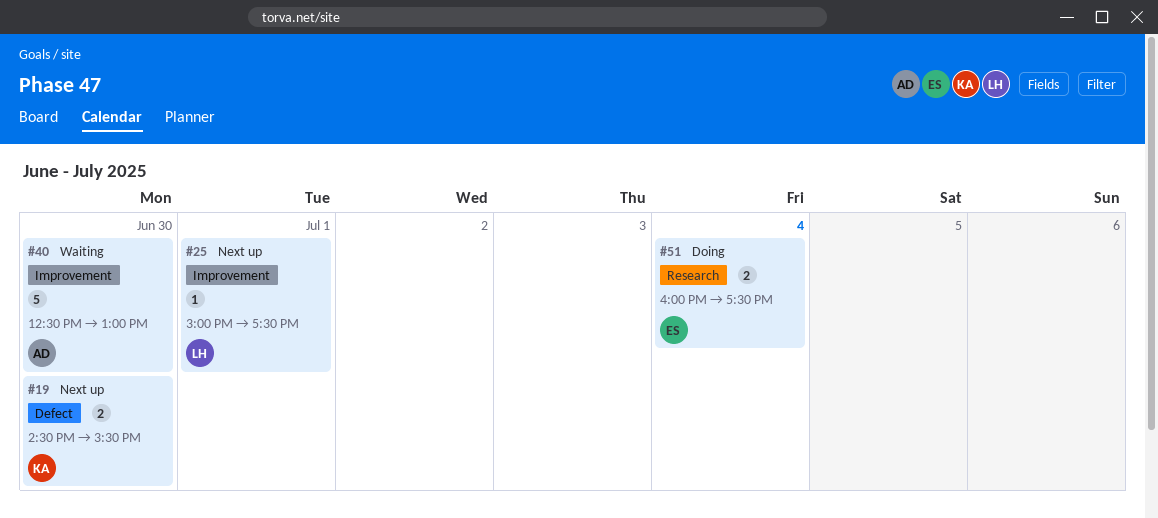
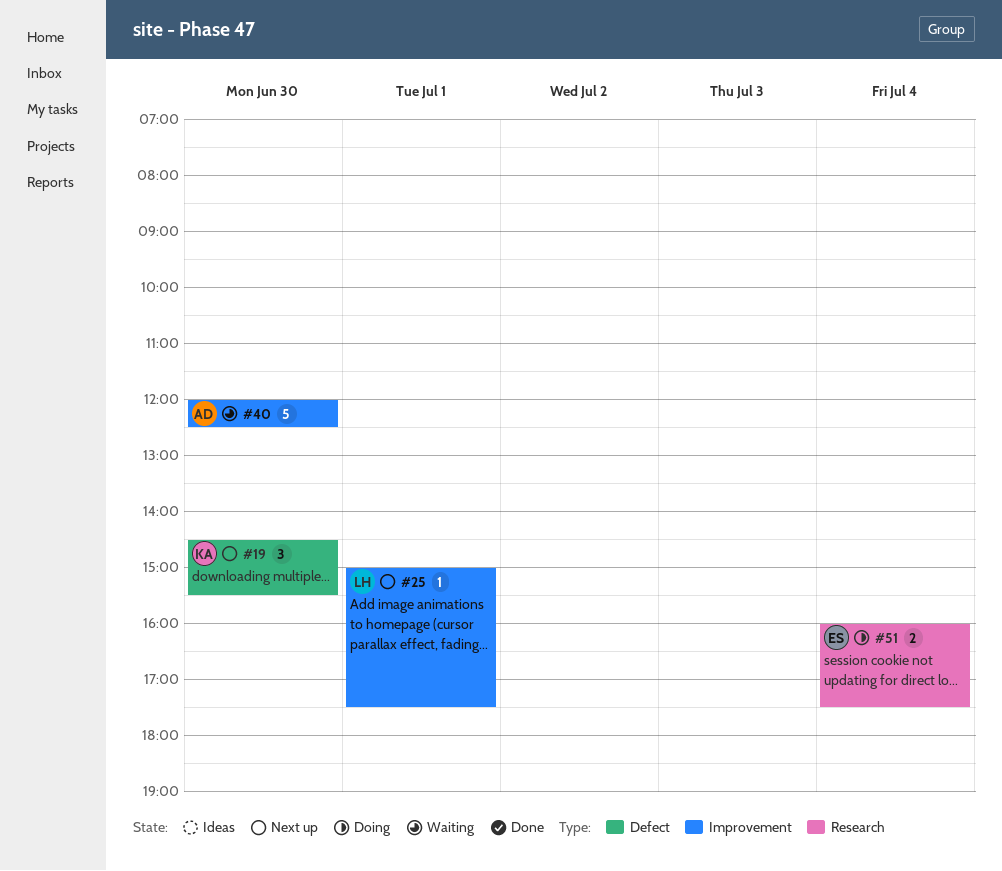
#19, estimate: 2 -> 3
#40, begins: 12:30 -> 12:00
#40, ends: 13:00 -> 12:30

